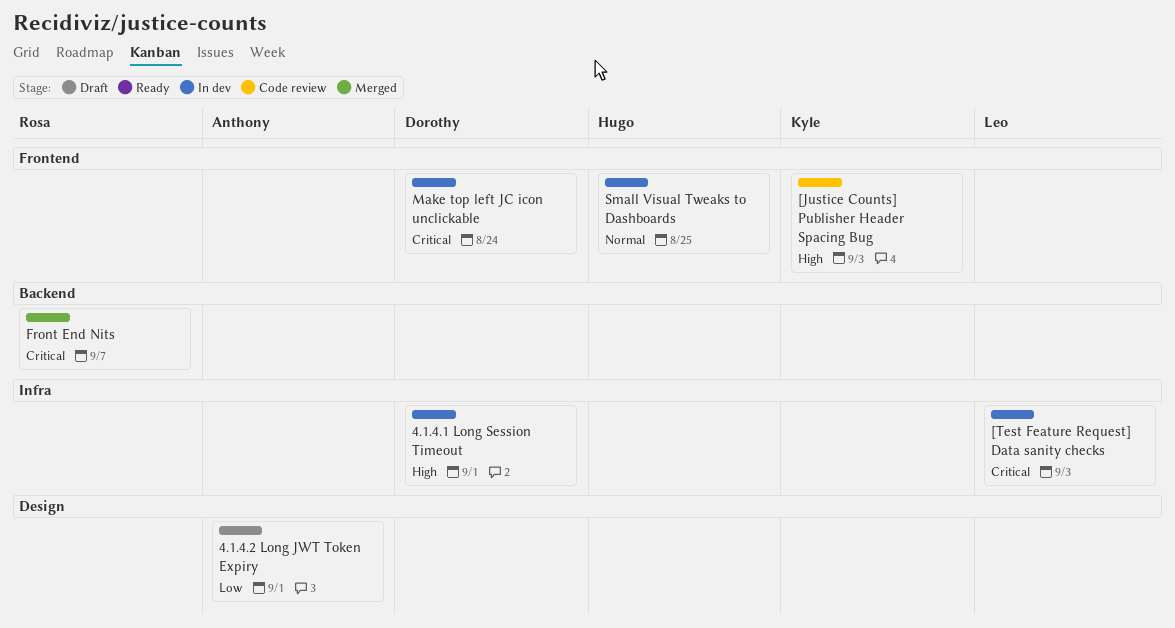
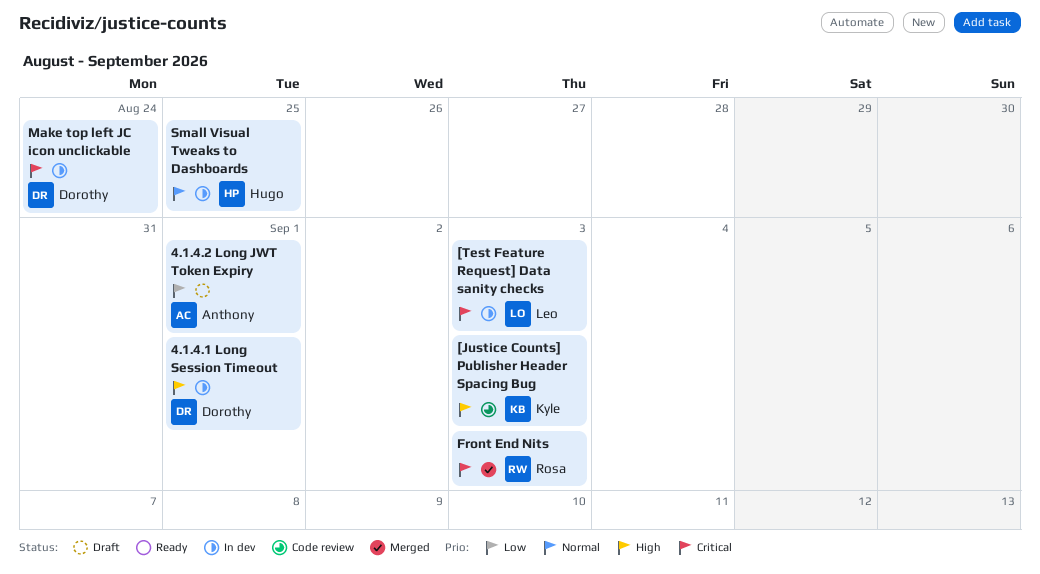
Front End Nits, due: Sep 7 -> Sep 3

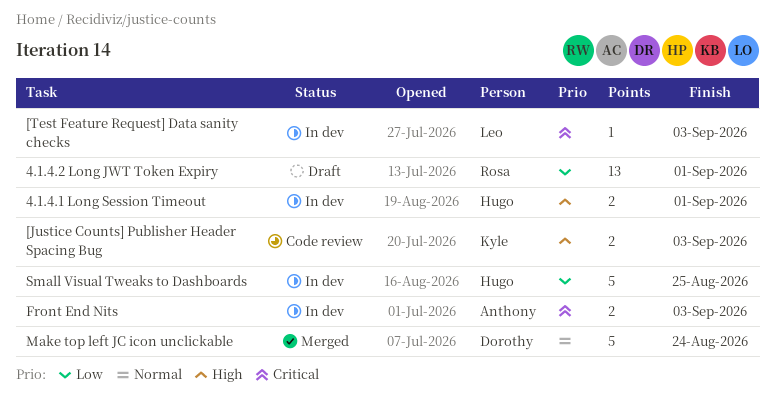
4.1.4.1 Long Session Timeout, owner: Dorothy -> Hugo
4.1.4.2 Long JWT Token Expiry, owner: Anthony -> Rosa
Front End Nits, status: Merged -> In dev
Front End Nits, owner: Rosa -> Anthony
Make top left JC icon unclickable, status: In dev -> Merged
Make top left JC icon unclickable, priority: Critical -> Normal
Small Visual Tweaks to Dashboards, priority: Normal -> Low

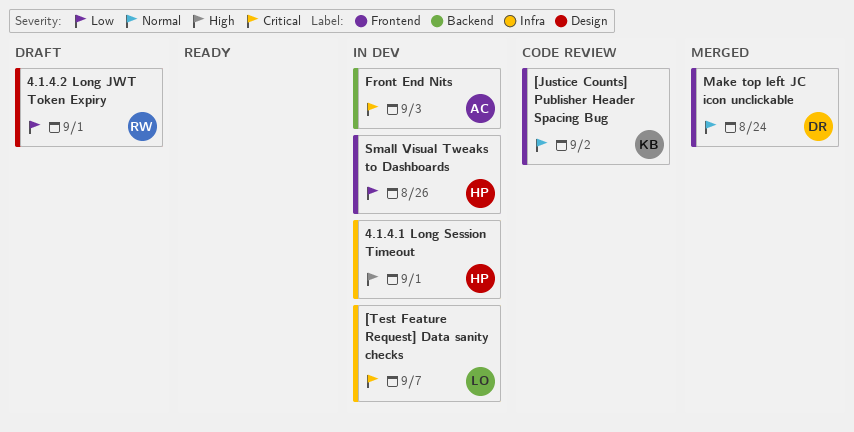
[Justice Counts] Publisher Header Spacing Bug, priority: High -> Normal
[Justice Counts] Publisher Header Spacing Bug, due: Sep 3 -> Sep 2
[Test Feature Request] Data sanity checks, due: Sep 3 -> Sep 7
Small Visual Tweaks to Dashboards, due: Aug 25 -> Aug 26

